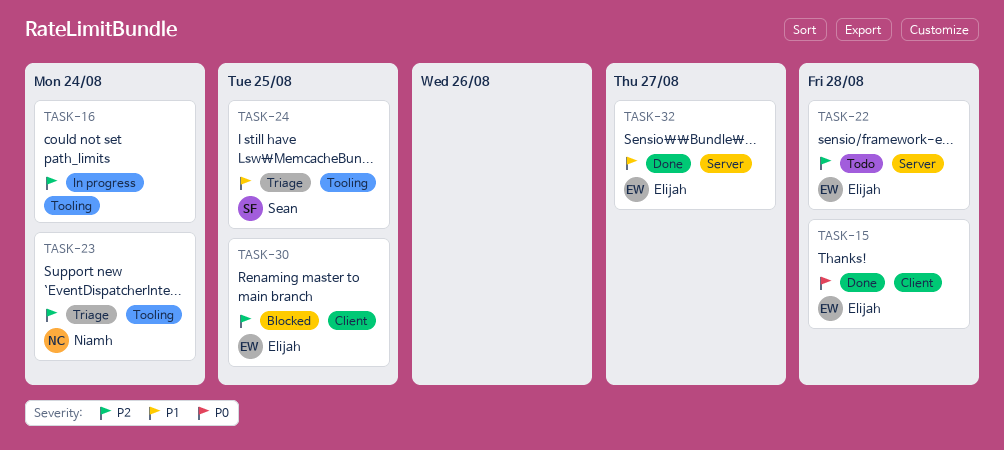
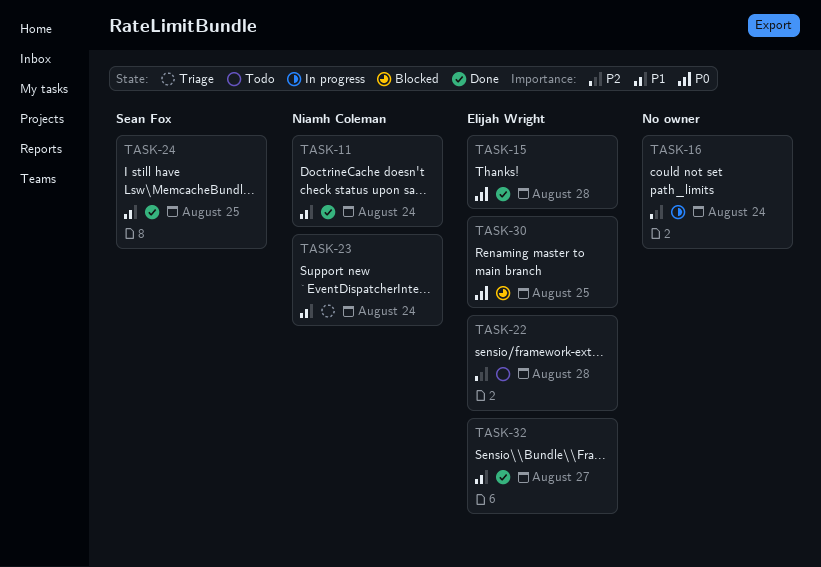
TASK-11: none -> present
TASK-23, priority: P2 -> P1
TASK-24, status: Triage -> Done
TASK-30, priority: P2 -> P0

